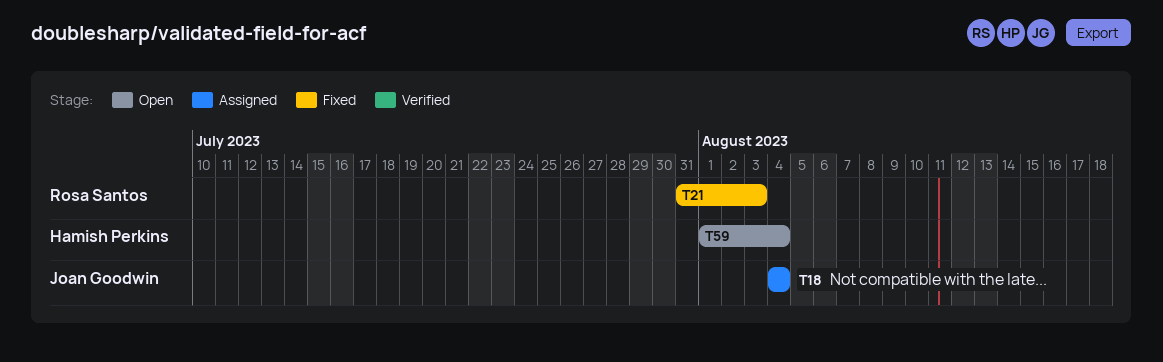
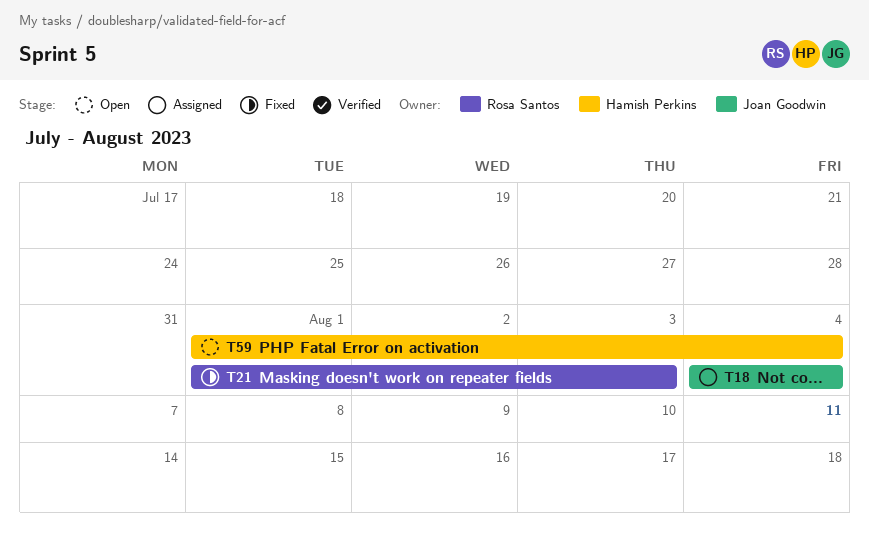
T21, start: Jul 31 -> Aug 1

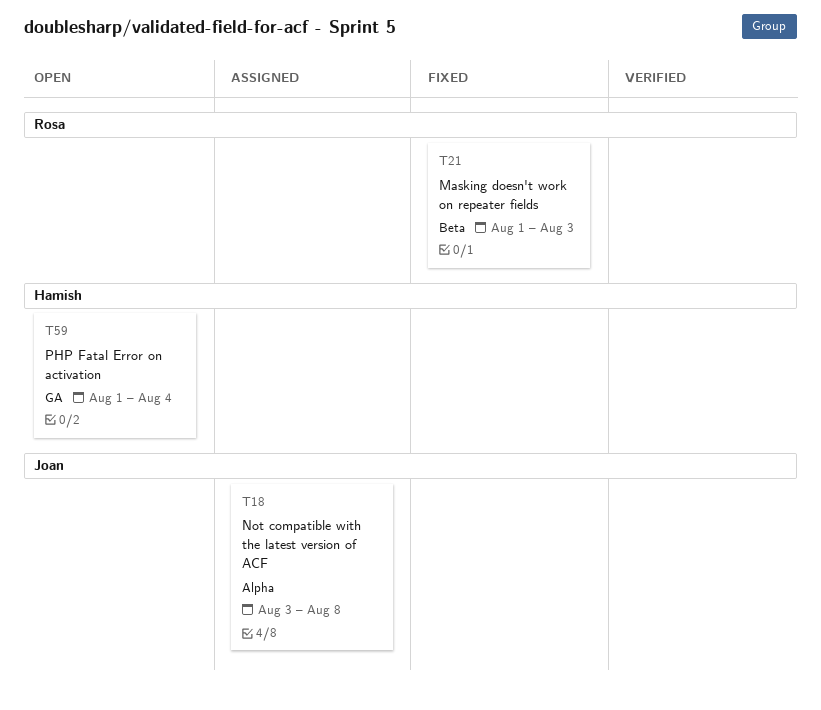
T18, start: Aug 4 -> Aug 3
T18, due: Aug 4 -> Aug 8

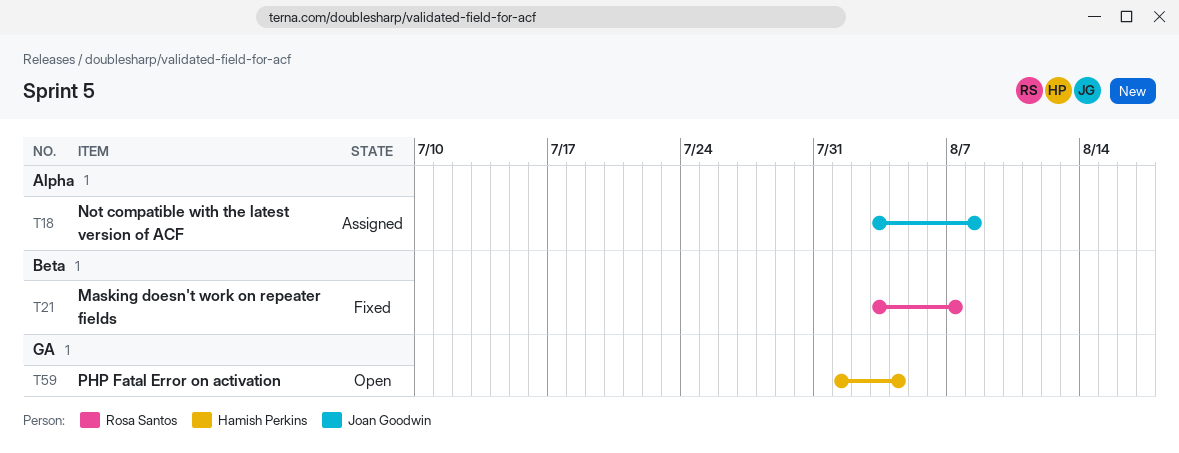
T21, start: Aug 1 -> Aug 3
T21, due: Aug 3 -> Aug 7

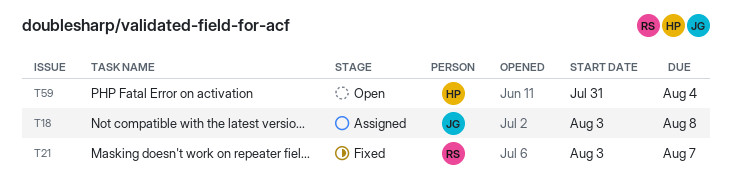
T59, start: Aug 1 -> Jul 31

